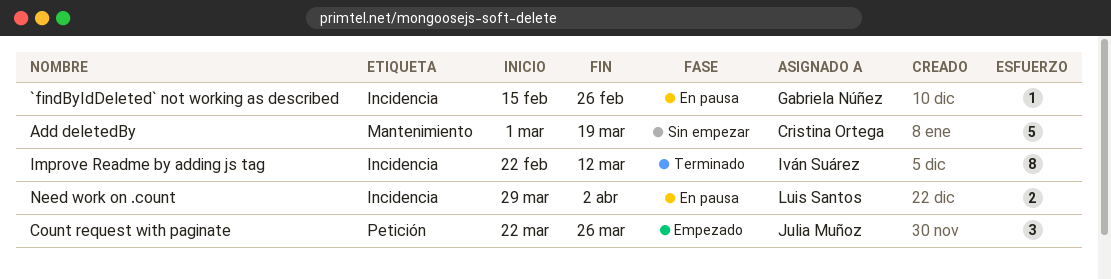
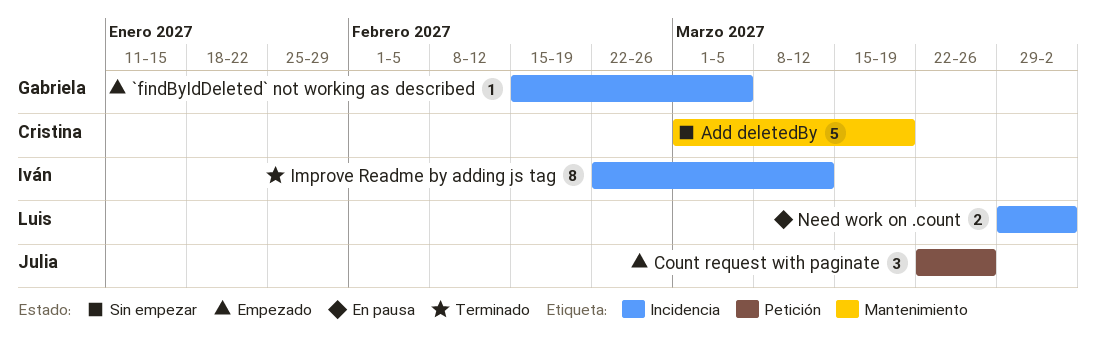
`findByIdDeleted` not working as described, status: En pausa -> Empezado
`findByIdDeleted` not working as described, due: Feb 26 -> Mar 5

